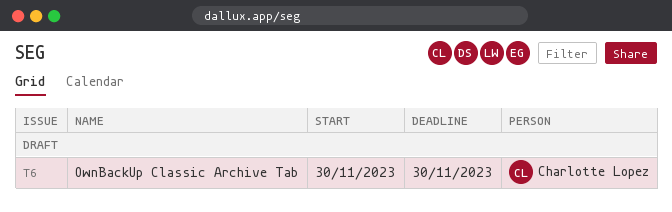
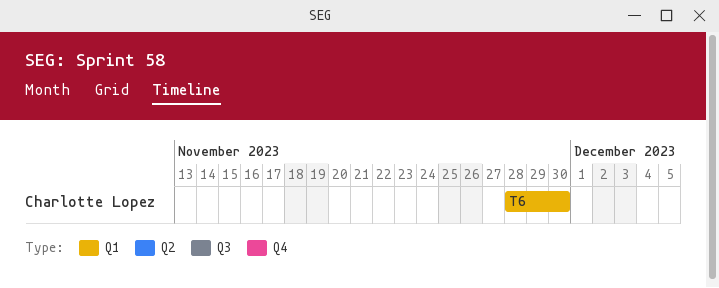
T6, start: Nov 30 -> Nov 28

